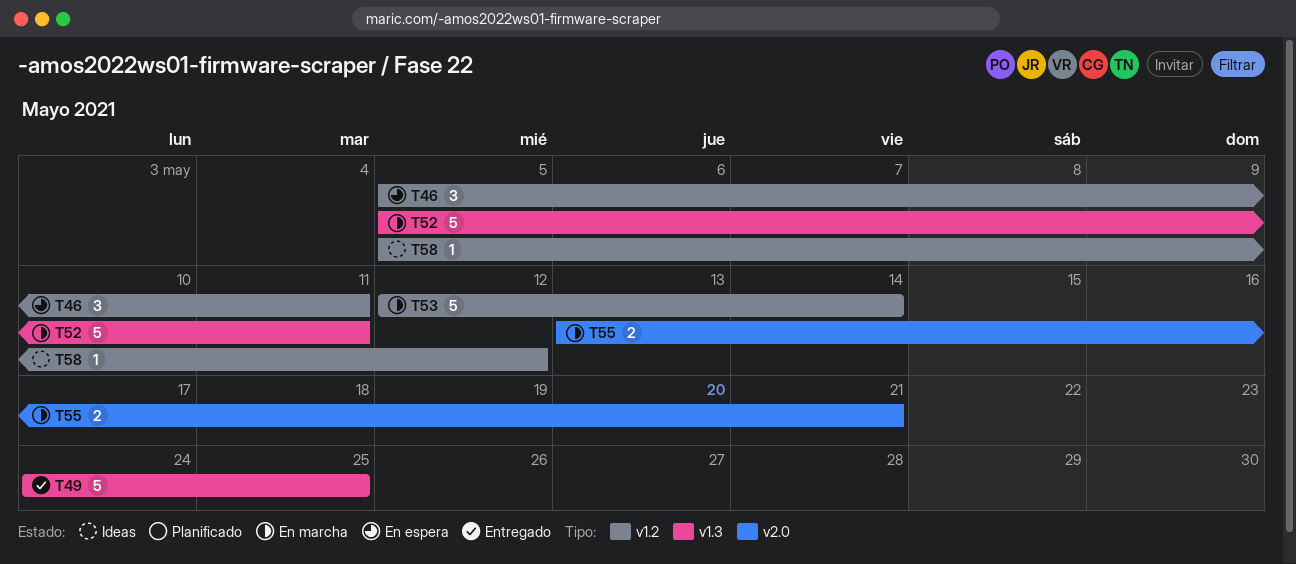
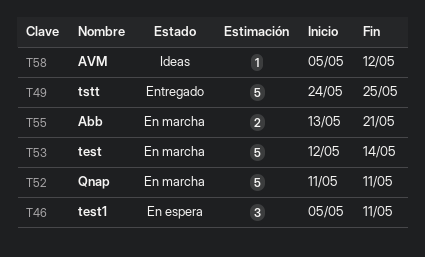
T52, start: May 5 -> May 11

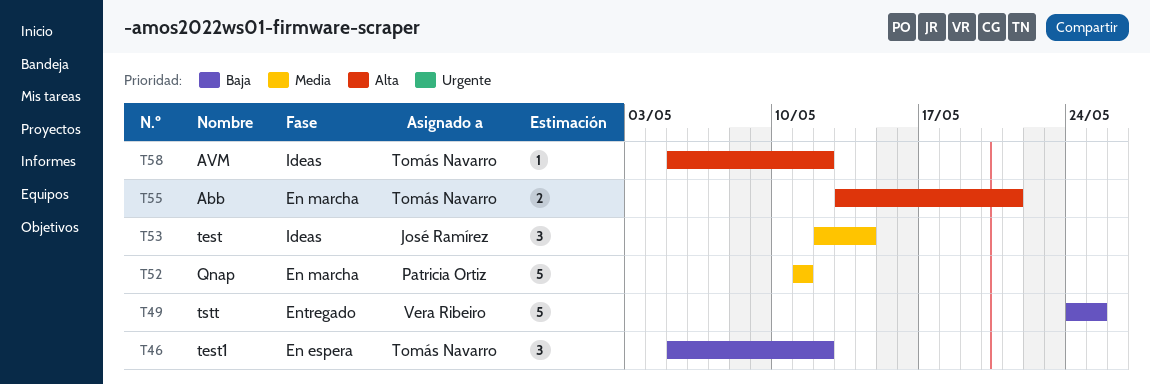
T46, due: May 11 -> May 12
T53, status: En marcha -> Ideas
T53, estimate: 5 -> 3

